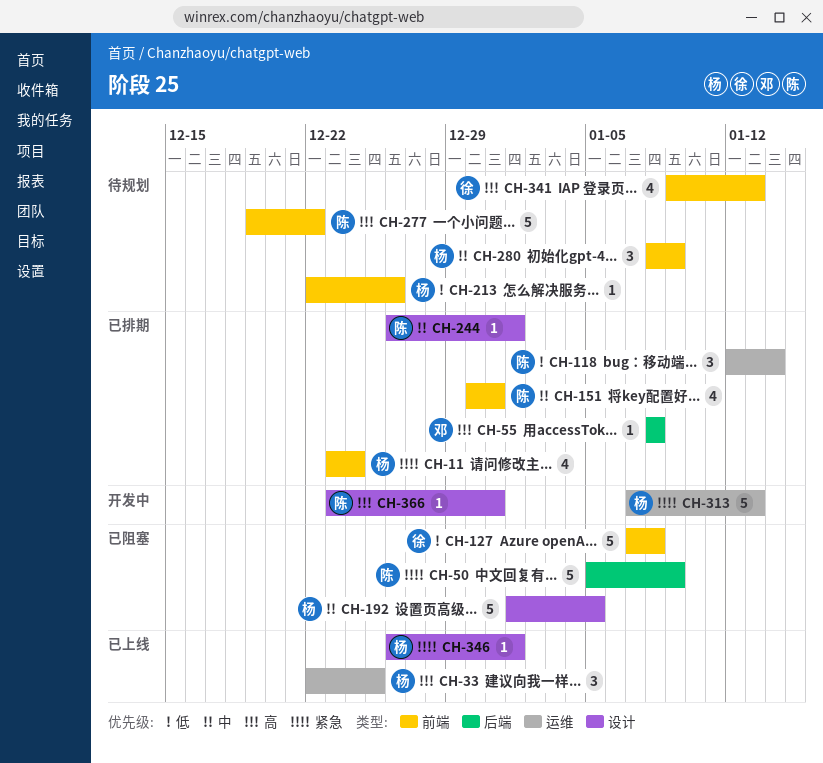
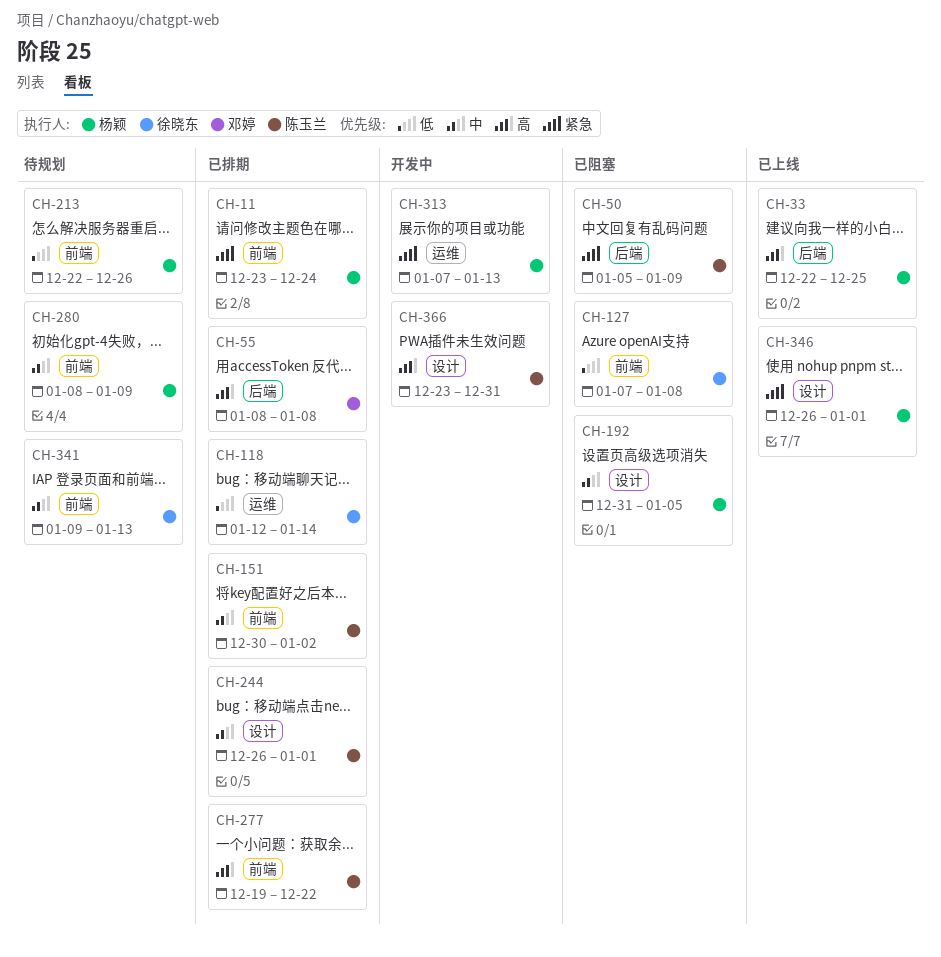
CH-33, label: 运维 -> 后端
CH-118, owner: 陈玉兰 -> 徐晓东
CH-151, due: Dec 31 -> Jan 2
CH-192, start: Jan 1 -> Dec 31
CH-277, status: 待规划 -> 已排期
CH-341, priority: 高 -> 中

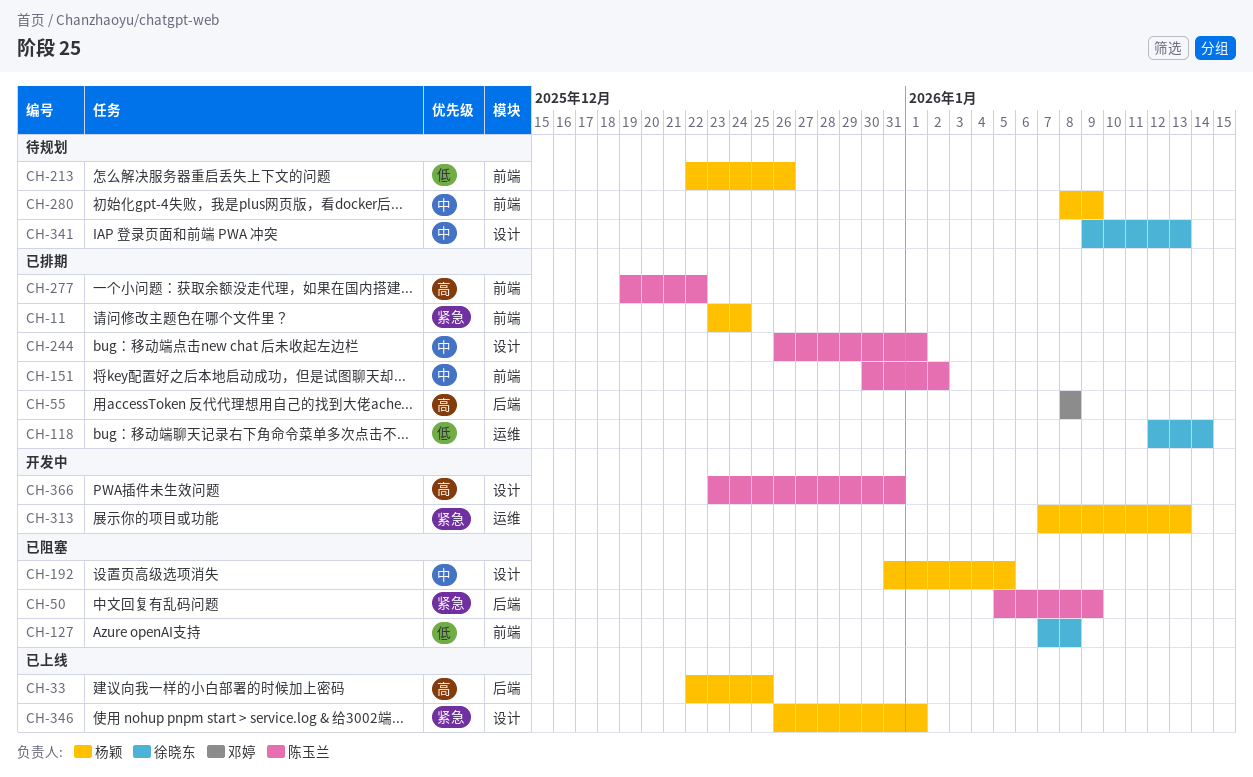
CH-341, label: 前端 -> 设计

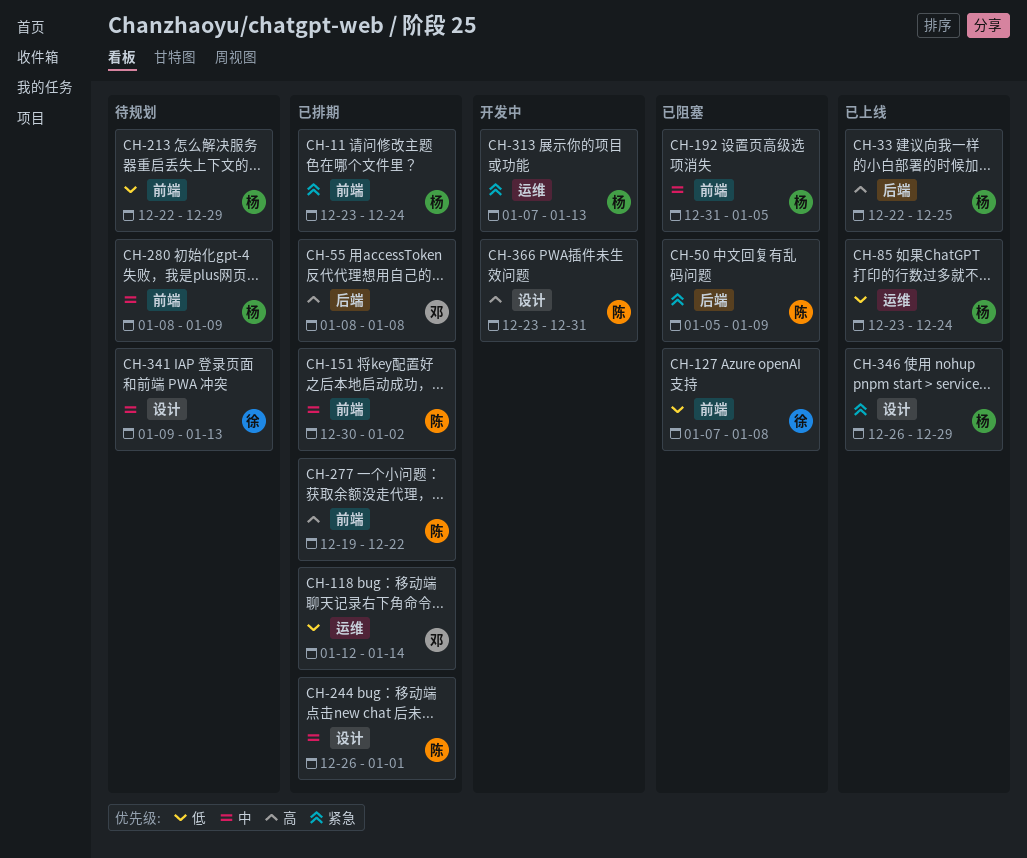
CH-85: none -> present
CH-118, owner: 徐晓东 -> 邓婷
CH-192, label: 设计 -> 前端
CH-213, due: Dec 26 -> Dec 29
CH-346, due: Jan 1 -> Dec 29

